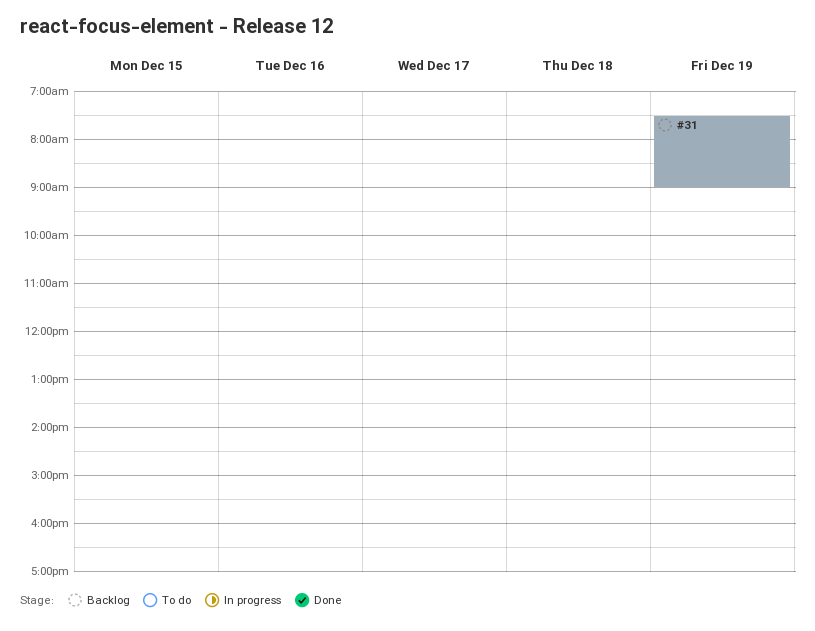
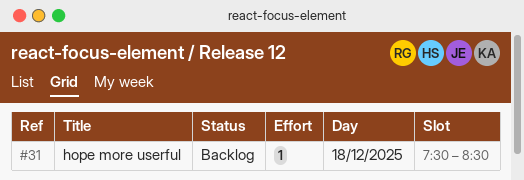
#31, day: Dec 19 -> Dec 18
#31, ends: 09:00 -> 08:30

